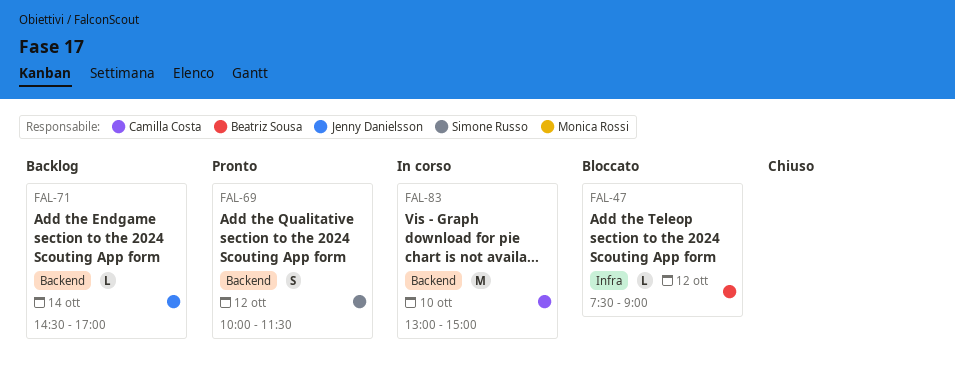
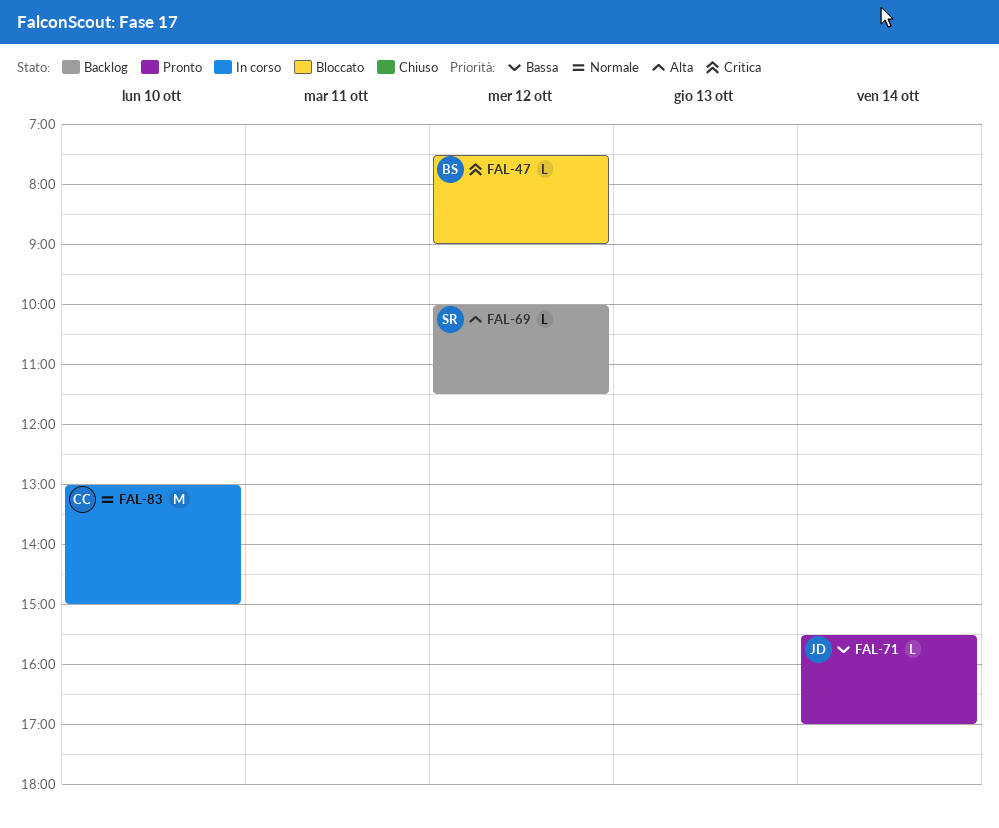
FAL-69, status: Pronto -> Backlog
FAL-69, estimate: S -> L
FAL-71, status: Backlog -> Pronto
FAL-71, begins: 14:30 -> 15:30

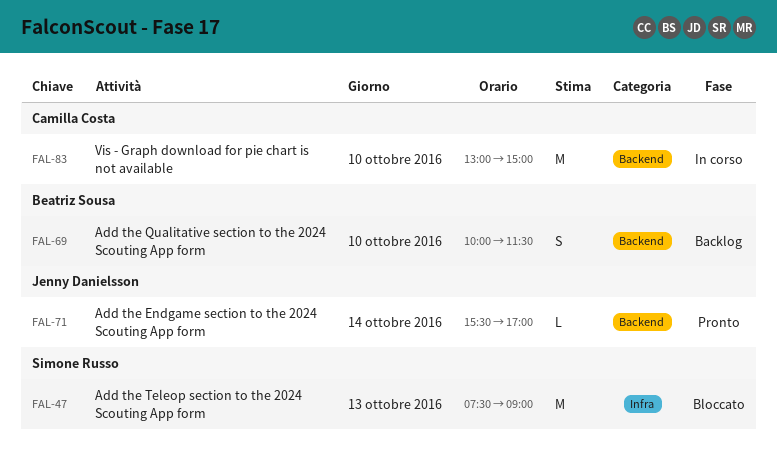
FAL-47, owner: Beatriz Sousa -> Simone Russo
FAL-47, estimate: L -> M
FAL-47, day: Oct 12 -> Oct 13
FAL-69, owner: Simone Russo -> Beatriz Sousa
FAL-69, estimate: L -> S
FAL-69, day: Oct 12 -> Oct 10

